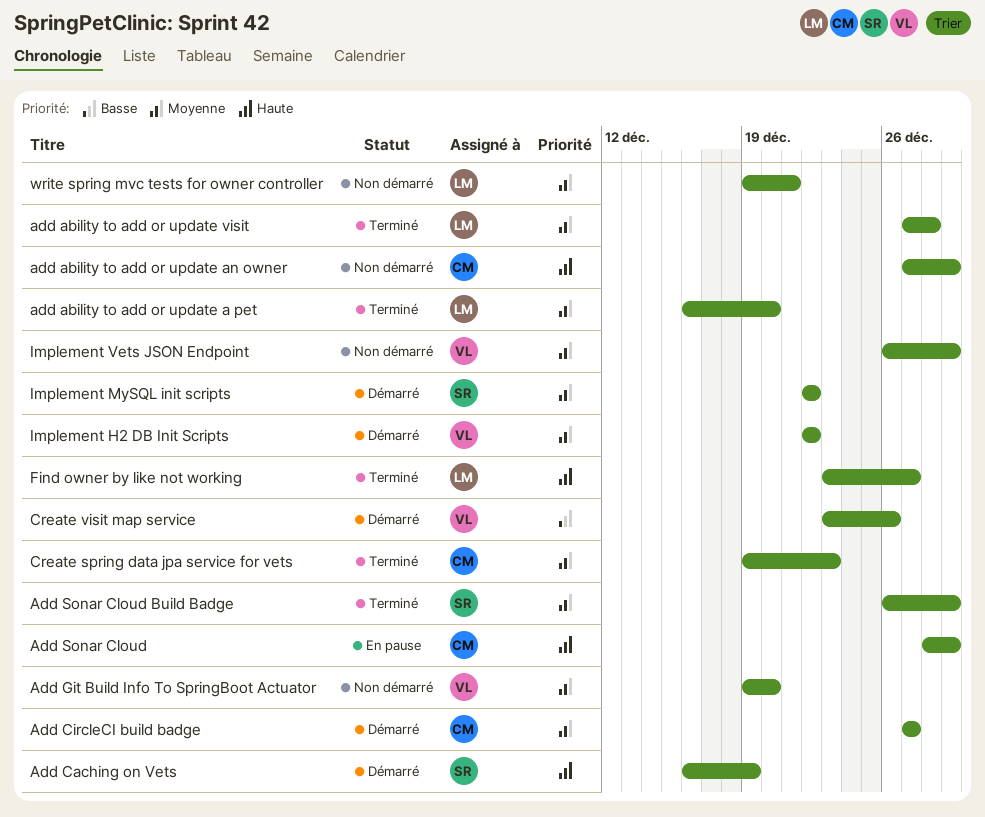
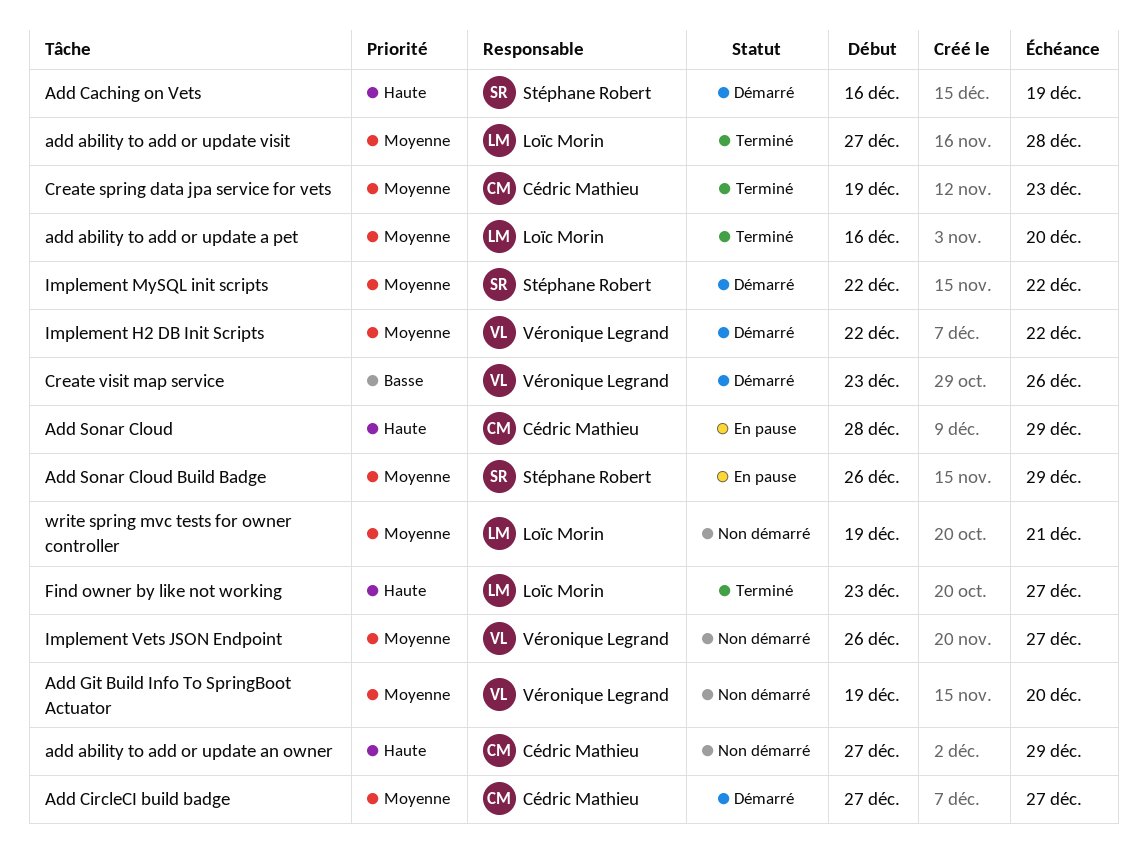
Add Sonar Cloud Build Badge, status: Terminé -> En pause
Implement Vets JSON Endpoint, due: Dec 29 -> Dec 27

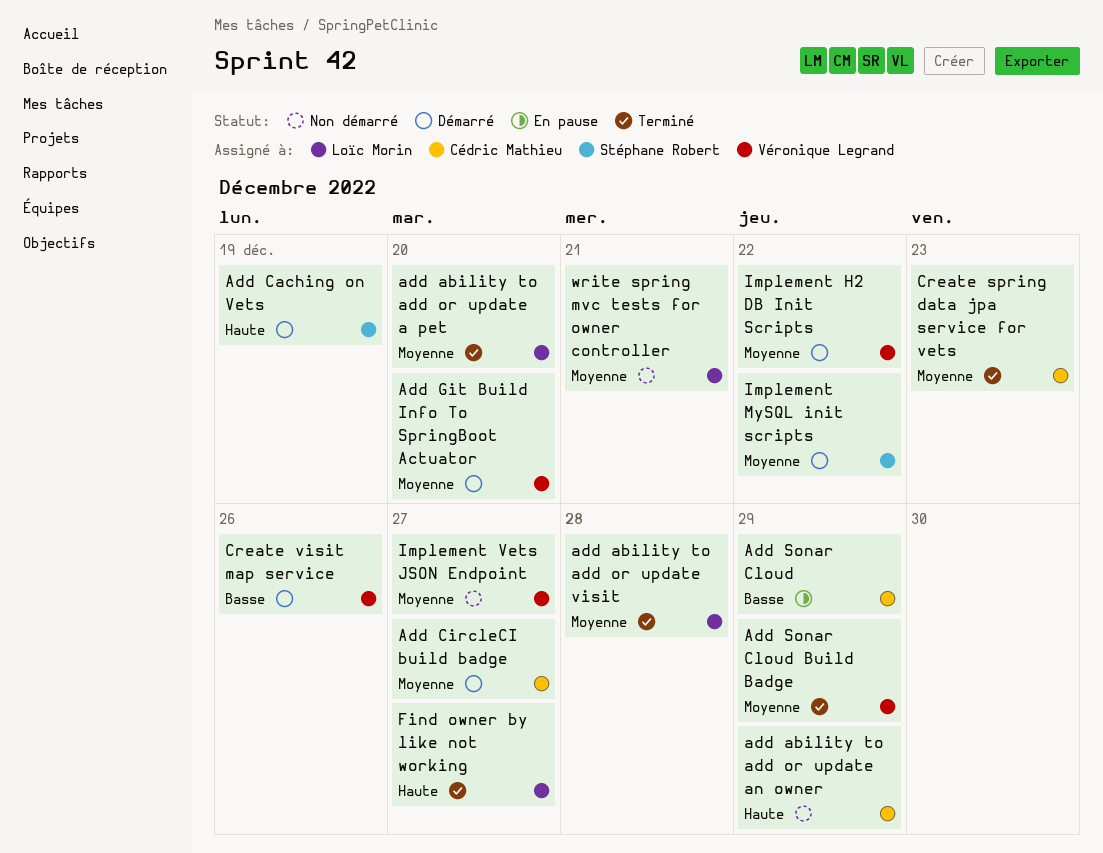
Add Git Build Info To SpringBoot Actuator, status: Non démarré -> Démarré
Add Sonar Cloud, priority: Haute -> Basse
Add Sonar Cloud Build Badge, status: En pause -> Terminé
Add Sonar Cloud Build Badge, owner: Stéphane Robert -> Véronique Legrand

